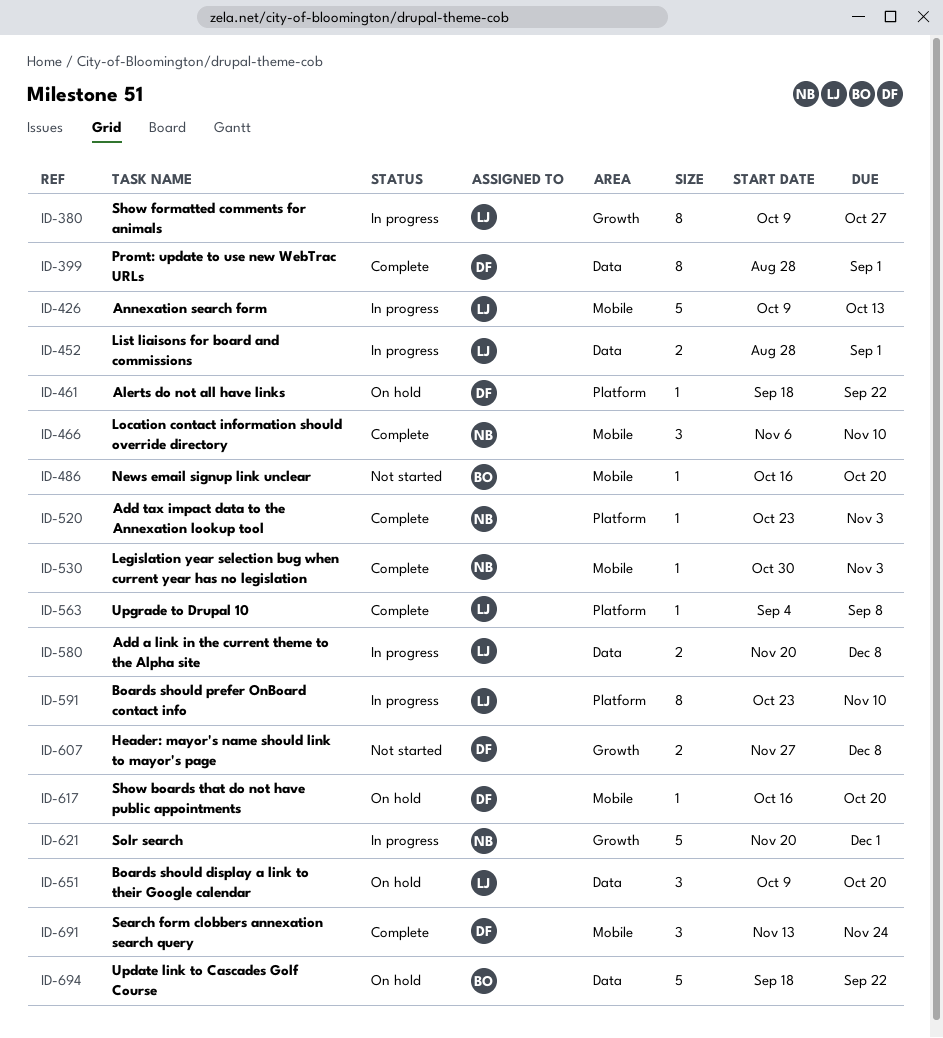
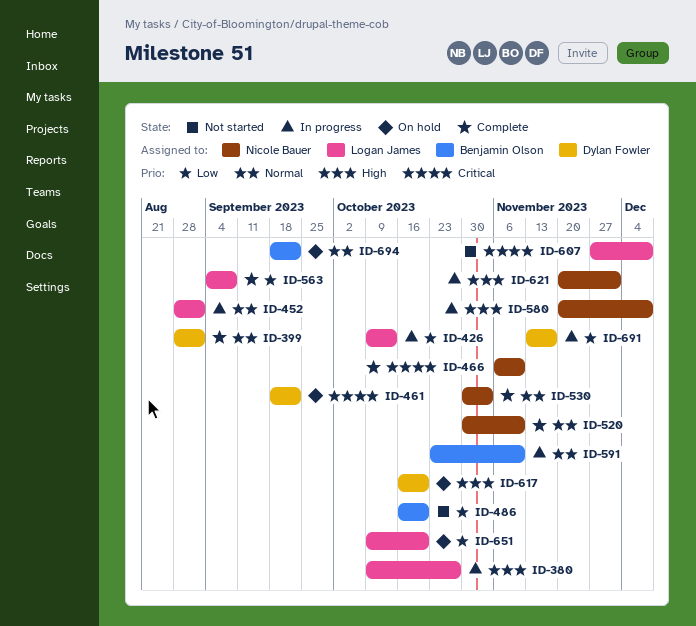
ID-520, start: Oct 23 -> Oct 30
ID-520, due: Nov 3 -> Nov 10
ID-580, owner: Logan James -> Nicole Bauer
ID-591, owner: Logan James -> Benjamin Olson
ID-607, owner: Dylan Fowler -> Logan James
ID-691, status: Complete -> In progress
ID-691, due: Nov 24 -> Nov 17

